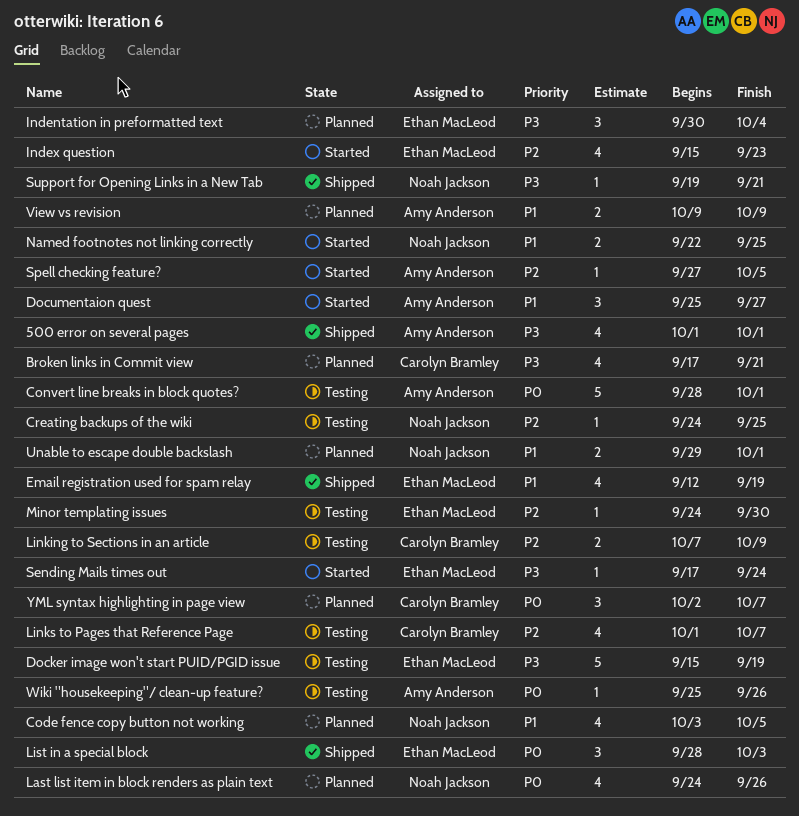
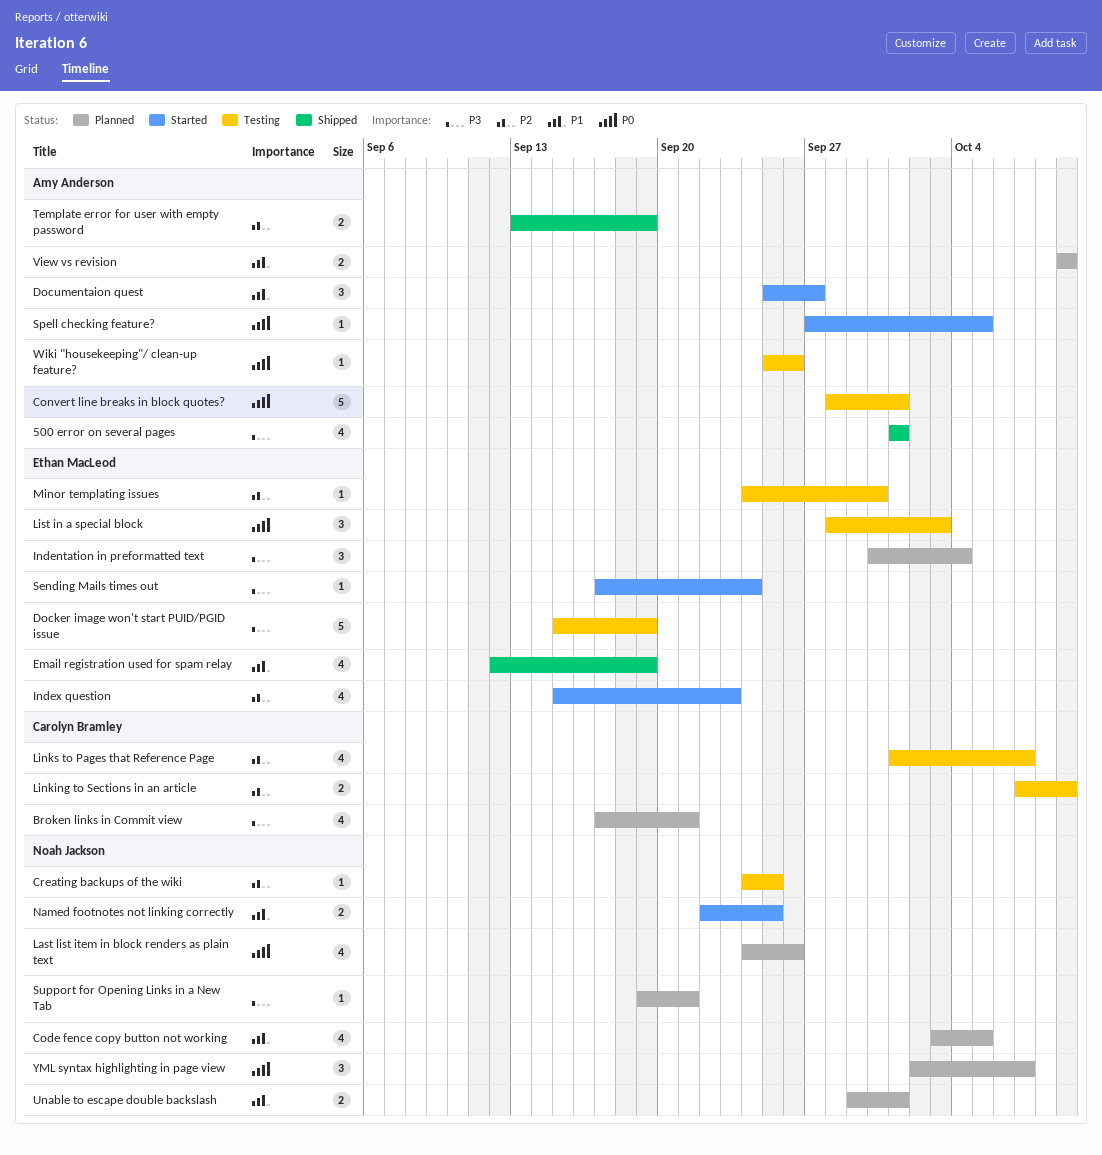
List in a special block, status: Shipped -> Testing
Spell checking feature?, priority: P2 -> P0
Support for Opening Links in a New Tab, status: Shipped -> Planned
Template error for user with empty password: none -> present
YML syntax highlighting in page view, owner: Carolyn Bramley -> Noah Jackson

